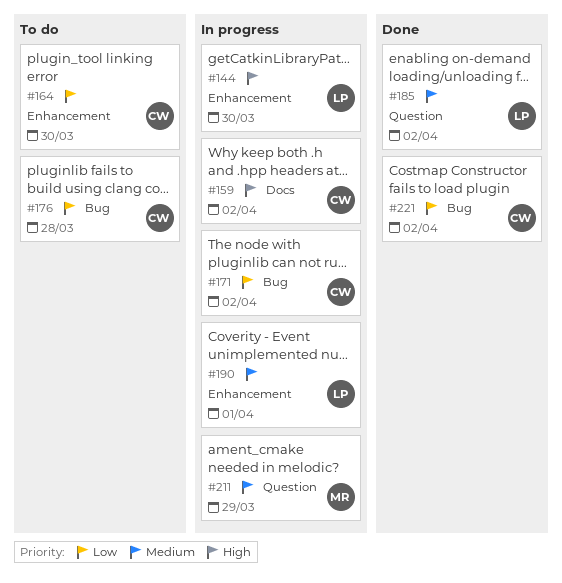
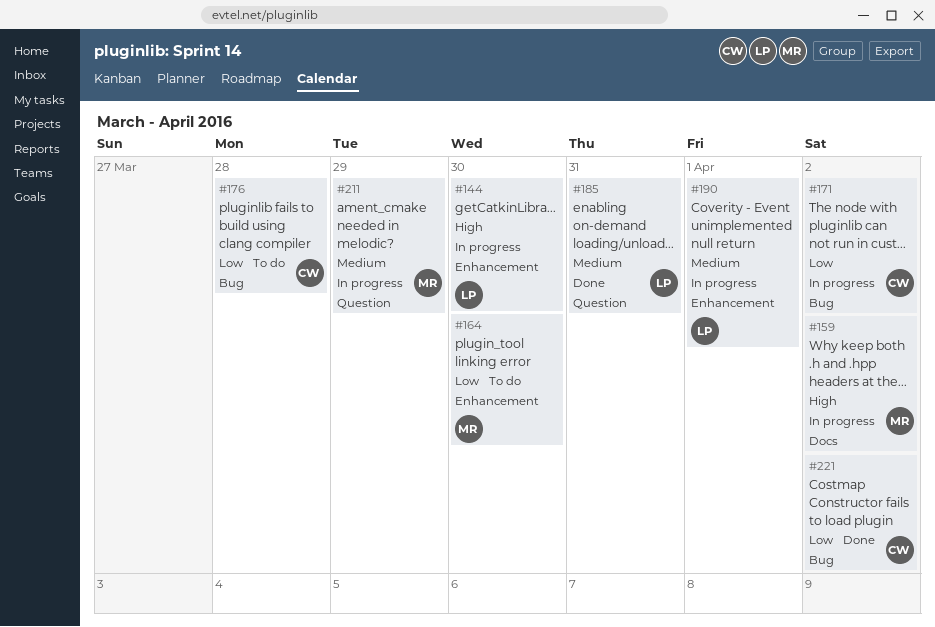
#159, owner: CW -> MR
#164, owner: CW -> MR
#185, due: Apr 2 -> Mar 31

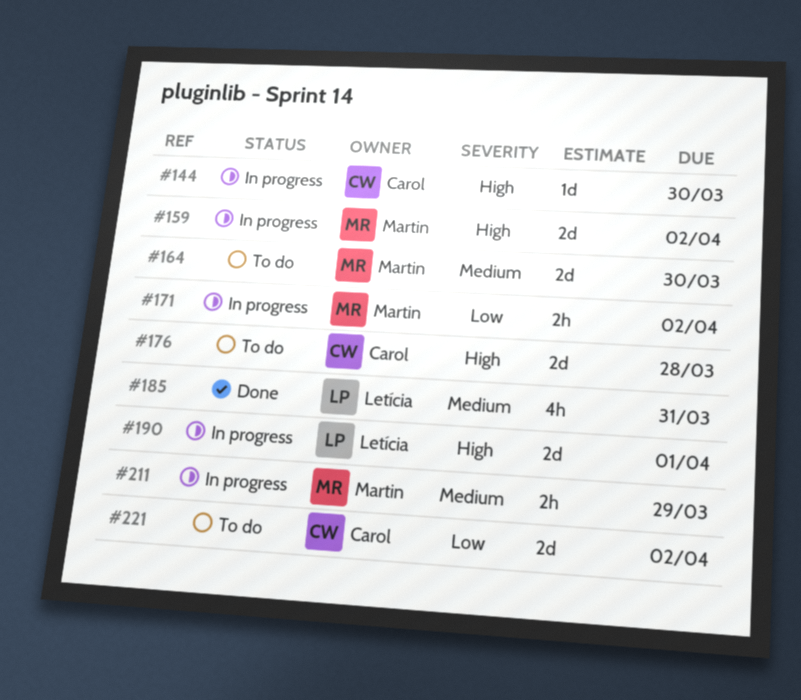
#144, owner: Letícia -> Carol
#164, priority: Low -> Medium
#171, owner: Carol -> Martin
#176, priority: Low -> High
#190, priority: Medium -> High
#221, status: Done -> To do

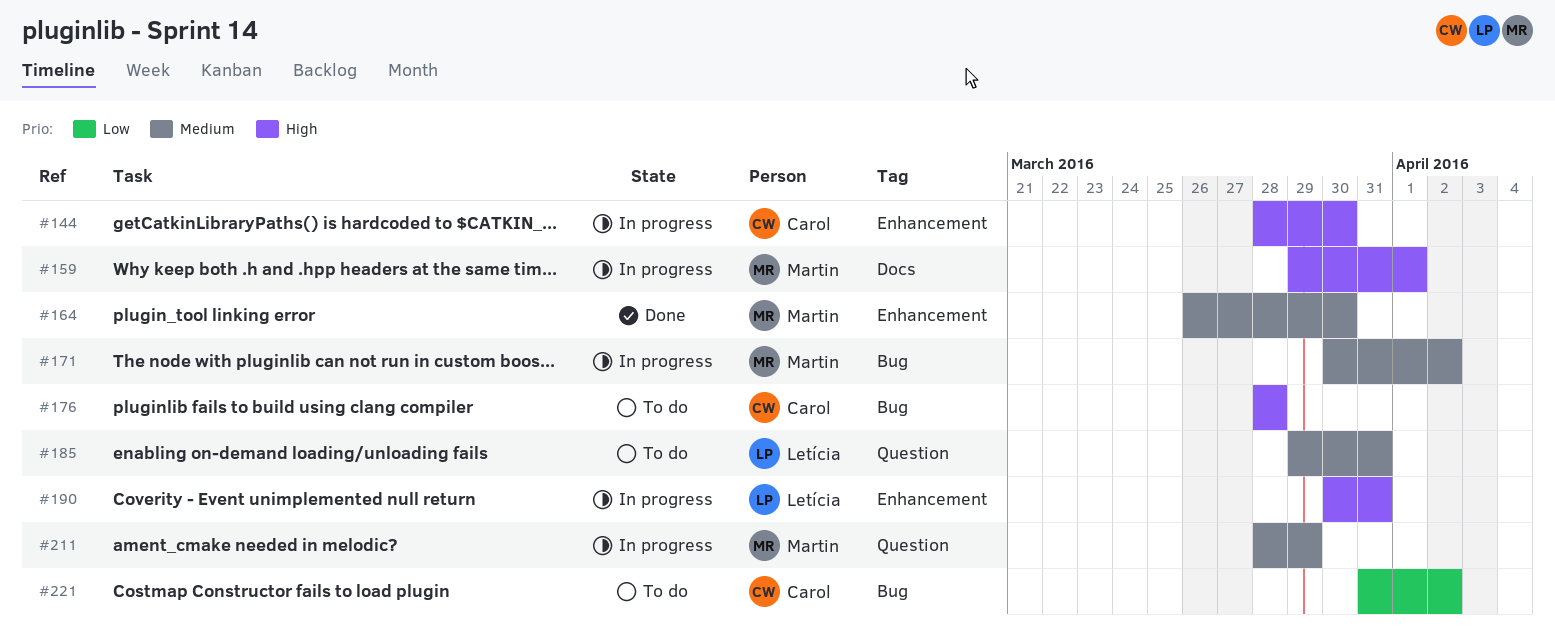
#159, due: Apr 2 -> Apr 1
#164, status: To do -> Done
#171, priority: Low -> Medium
#185, status: Done -> To do
#190, due: Apr 1 -> Mar 31

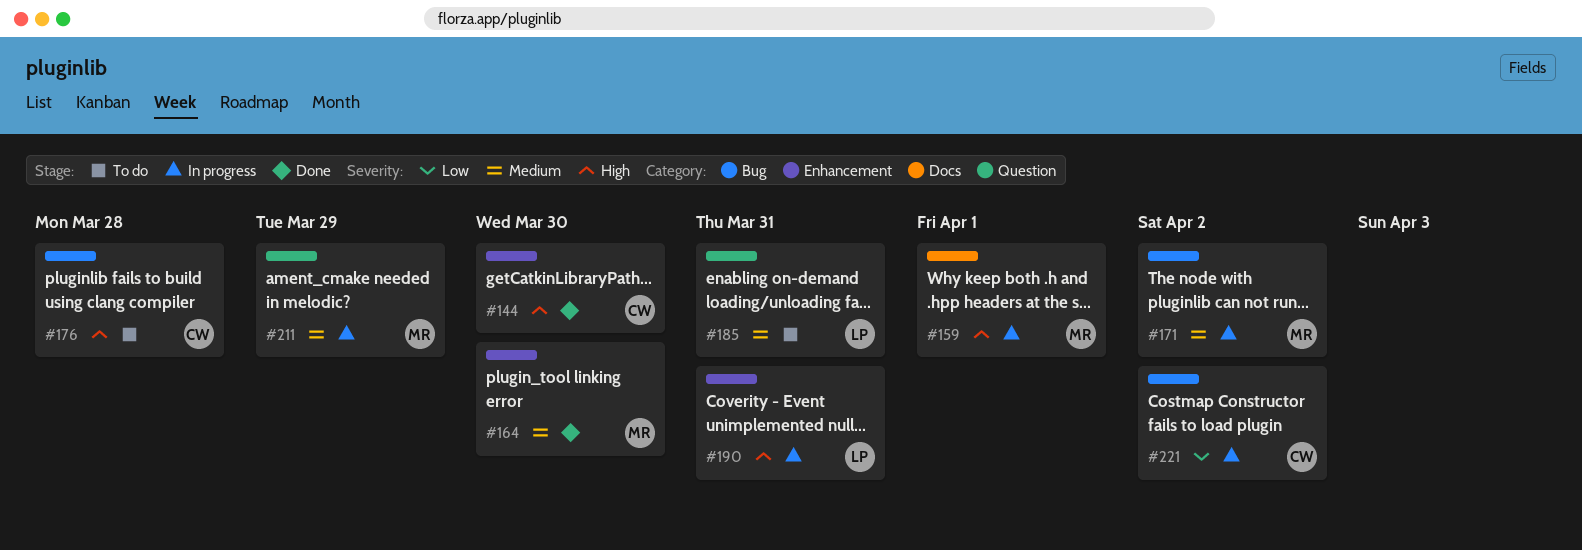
#144, status: In progress -> Done
#221, status: To do -> In progress

